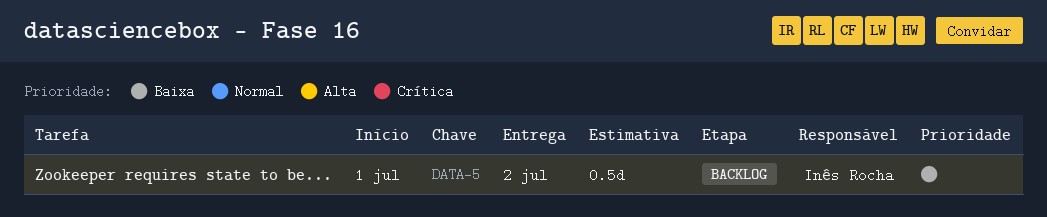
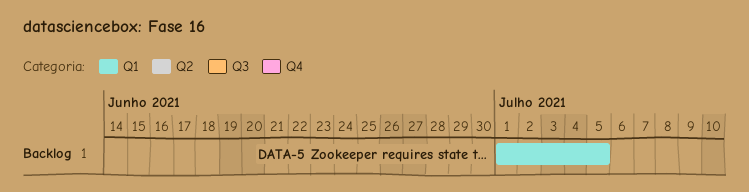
DATA-5, due: Jul 2 -> Jul 5

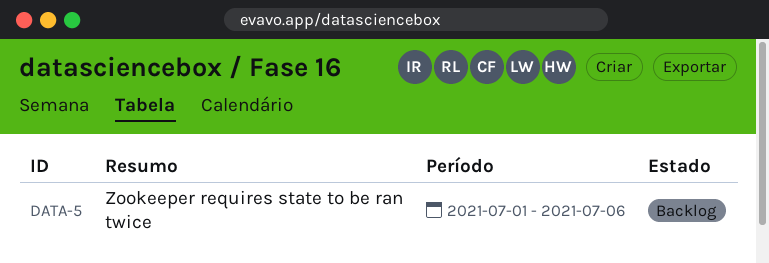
DATA-5, due: Jul 5 -> Jul 6

